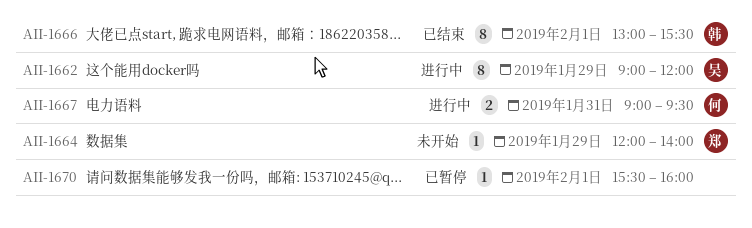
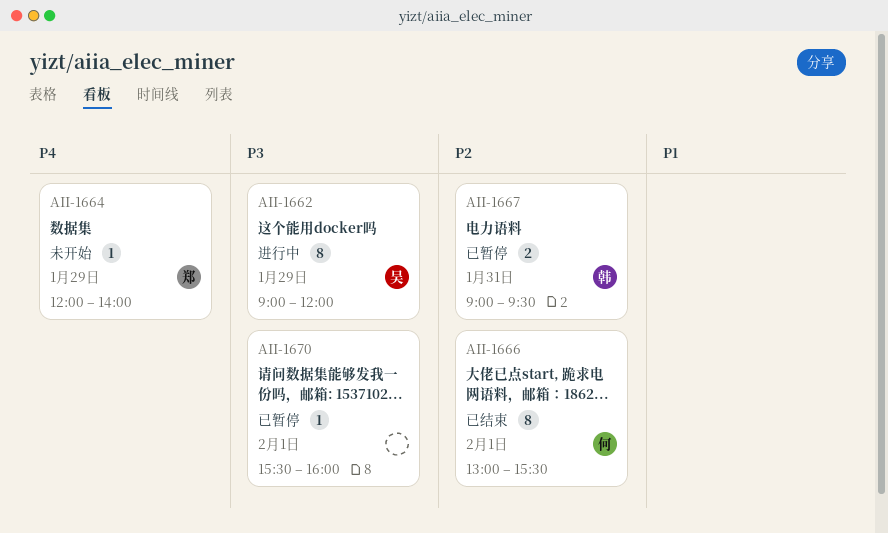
AII-1666, owner: 韩 -> 何
AII-1667, status: 进行中 -> 已暂停
AII-1667, owner: 何 -> 韩

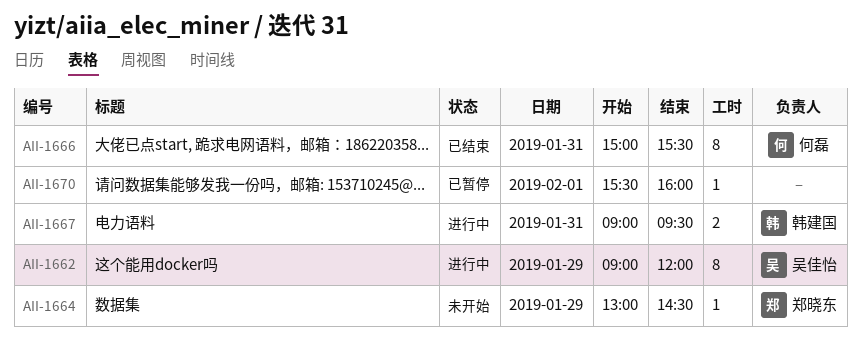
AII-1664, begins: 12:00 -> 13:00
AII-1664, ends: 14:00 -> 14:30
AII-1666, day: Feb 1 -> Jan 31
AII-1666, begins: 13:00 -> 15:00
AII-1667, status: 已暂停 -> 进行中

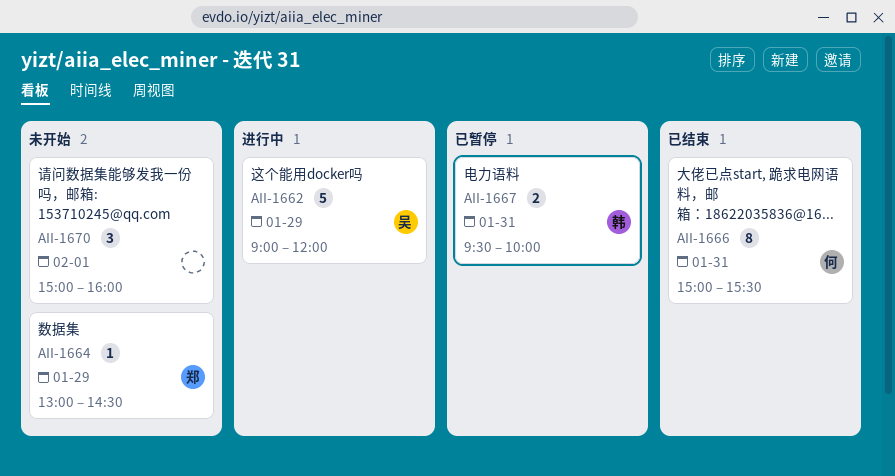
AII-1662, estimate: 8 -> 5
AII-1667, status: 进行中 -> 已暂停
AII-1667, begins: 09:00 -> 09:30
AII-1667, ends: 09:30 -> 10:00
AII-1670, status: 已暂停 -> 未开始
AII-1670, estimate: 1 -> 3
AII-1670, begins: 15:30 -> 15:00

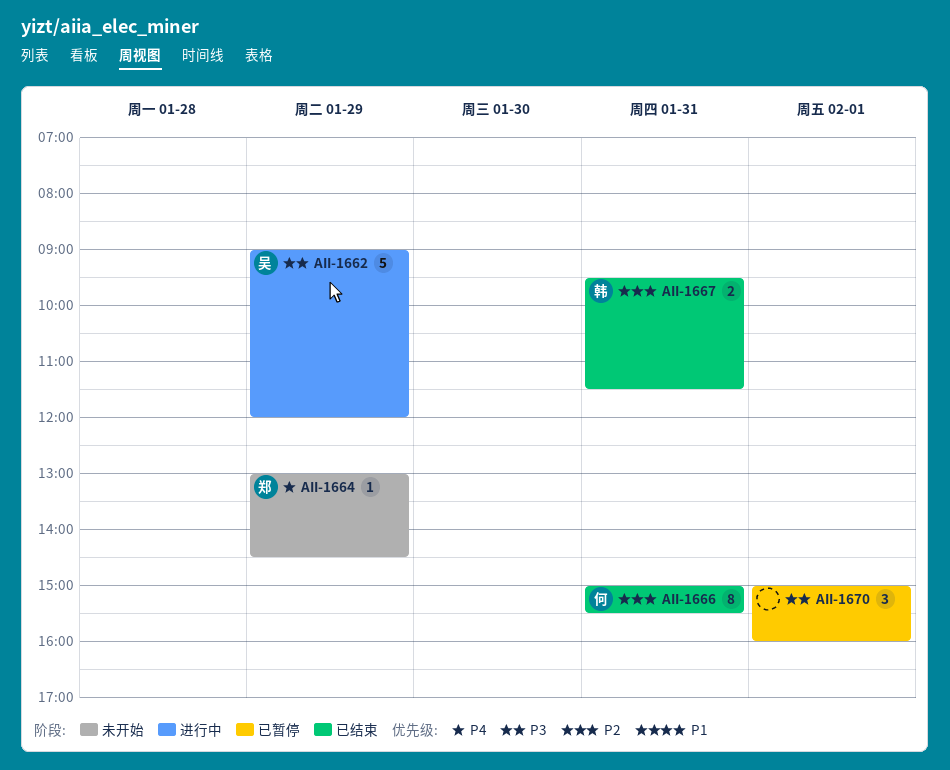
AII-1667, status: 已暂停 -> 已结束
AII-1667, ends: 10:00 -> 11:30
AII-1670, status: 未开始 -> 已暂停

